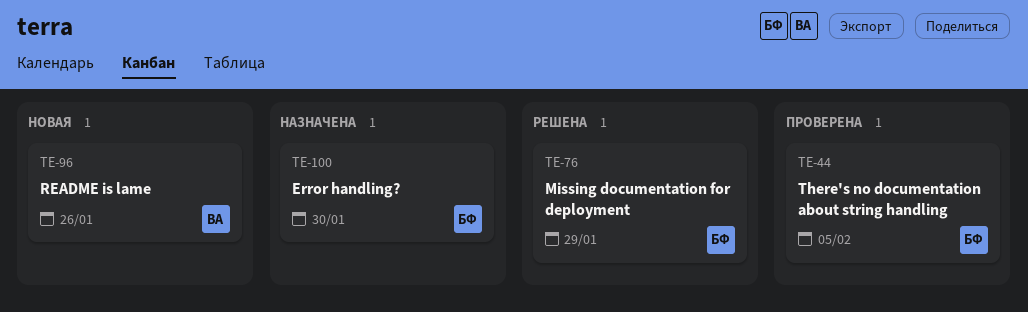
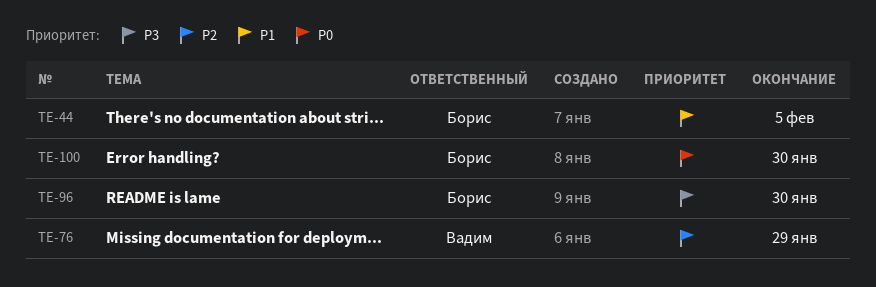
TE-76, owner: Борис -> Вадим
TE-96, owner: Вадим -> Борис
TE-96, due: Jan 26 -> Jan 30

